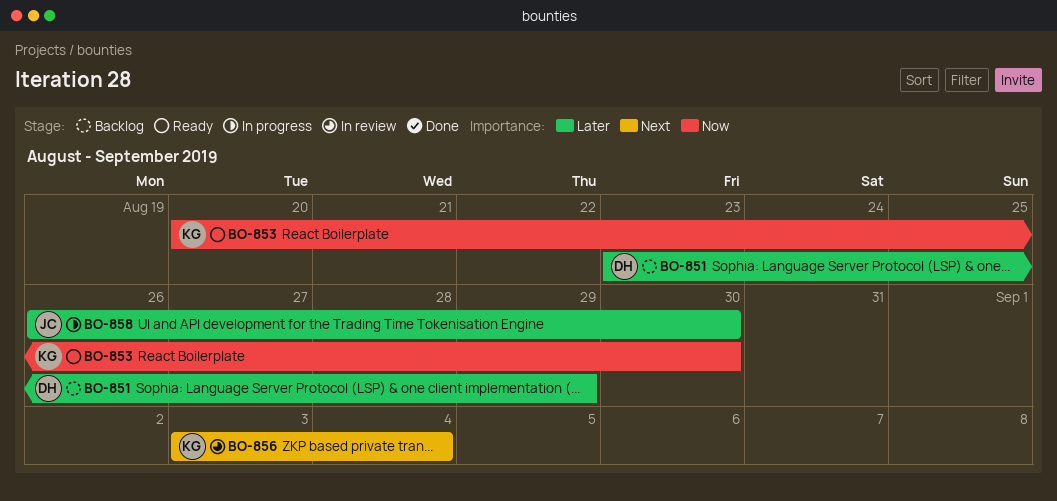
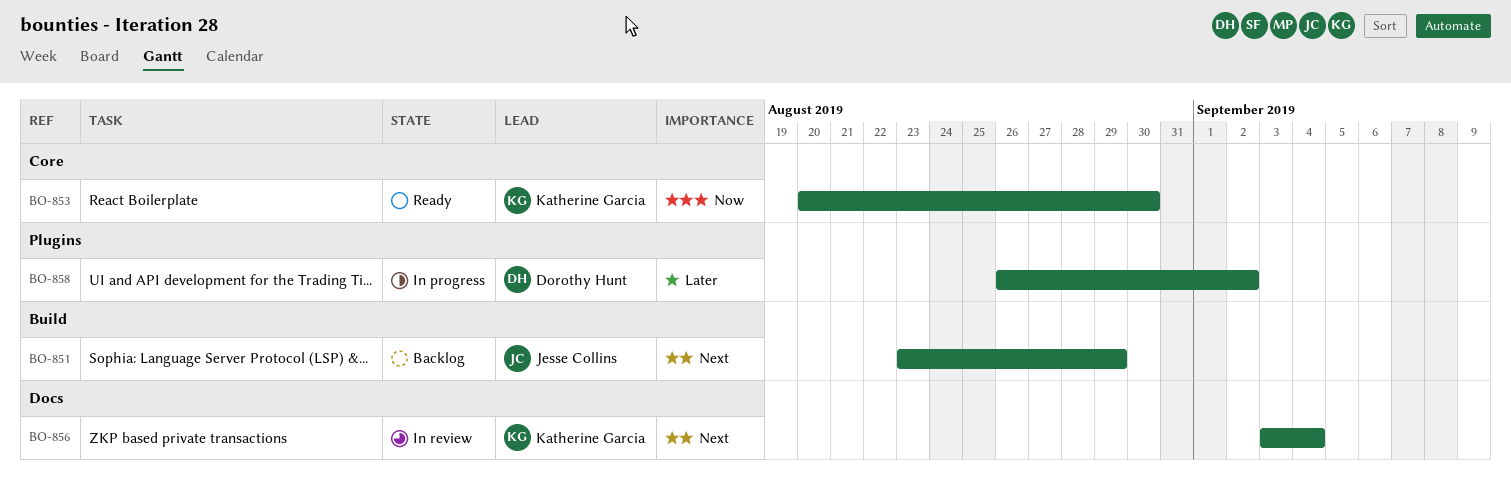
BO-851, owner: Dorothy Hunt -> Jesse Collins
BO-851, priority: Later -> Next
BO-858, owner: Jesse Collins -> Dorothy Hunt
BO-858, due: Aug 30 -> Sep 2

